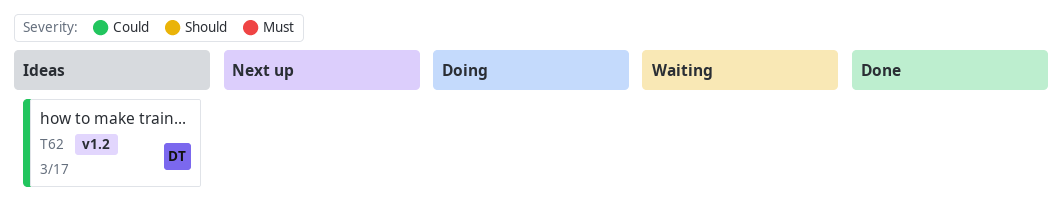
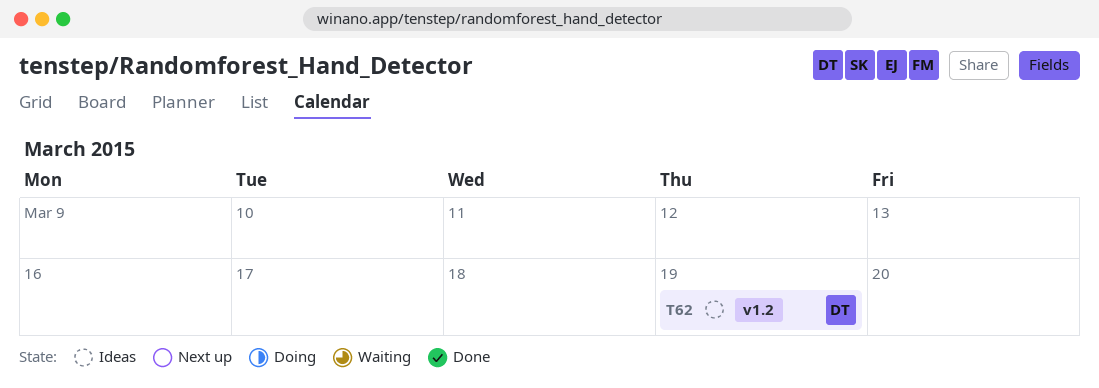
T62, due: Mar 17 -> Mar 19

